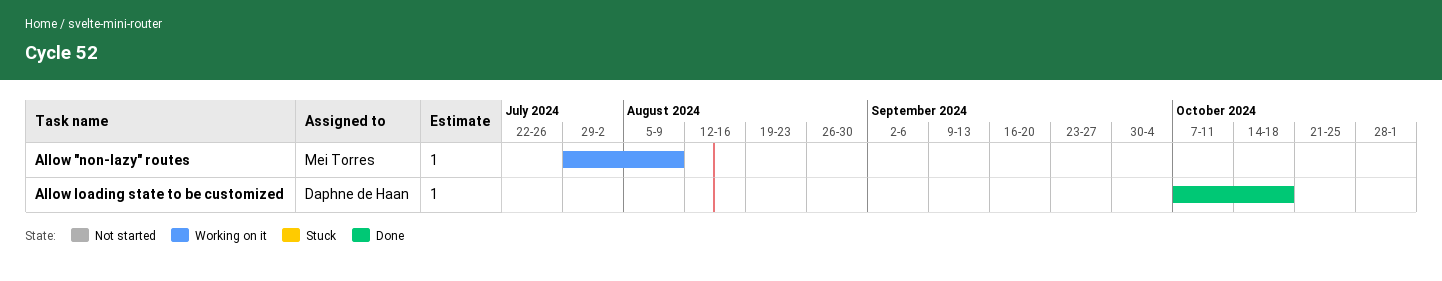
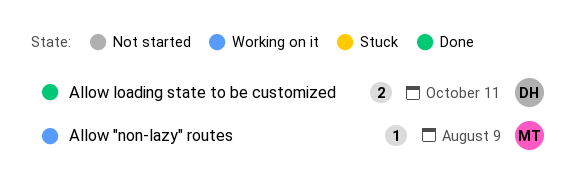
Allow loading state to be customized, estimate: 1 -> 2
Allow loading state to be customized, due: Oct 18 -> Oct 11

